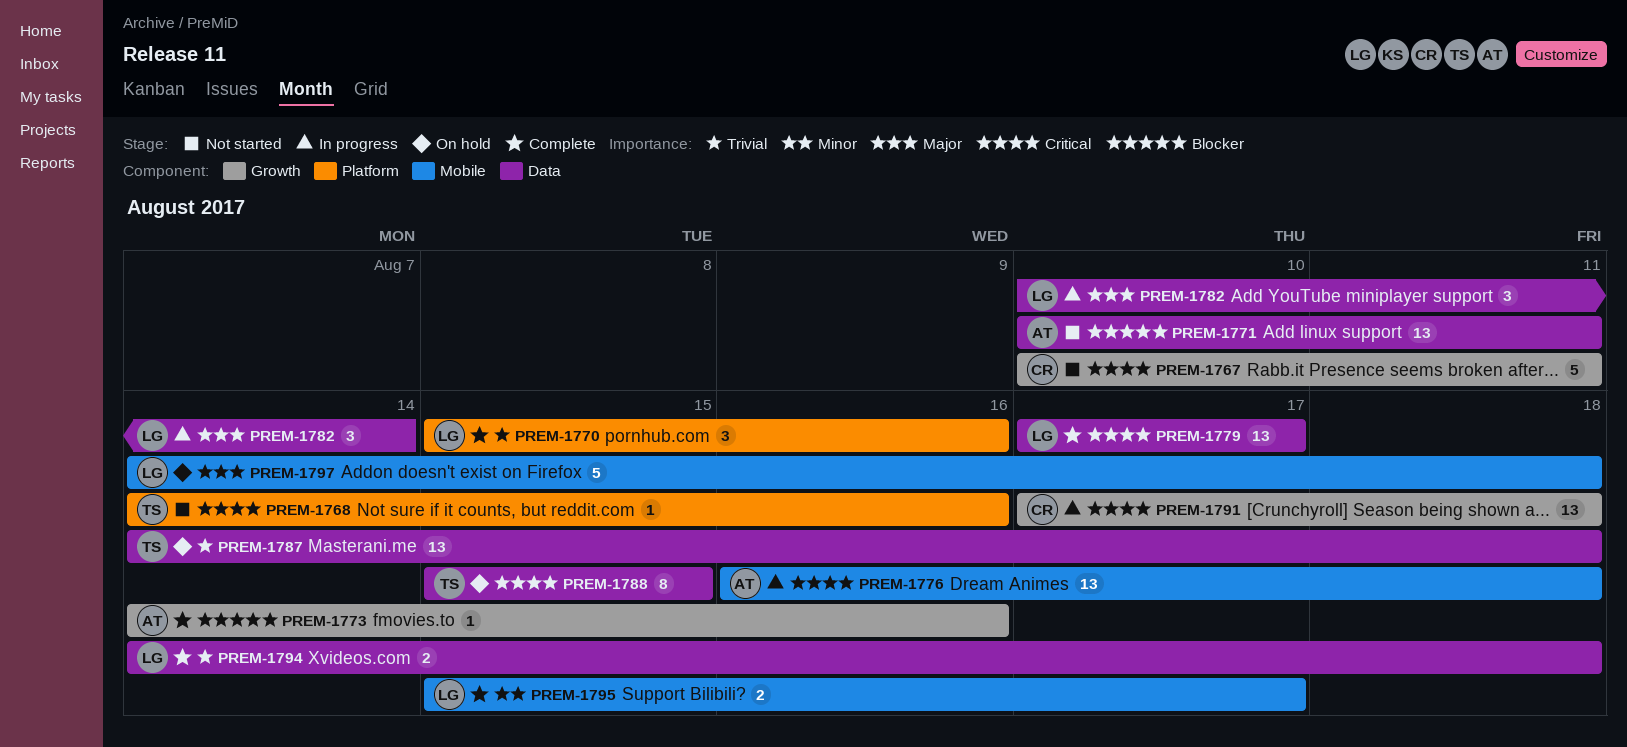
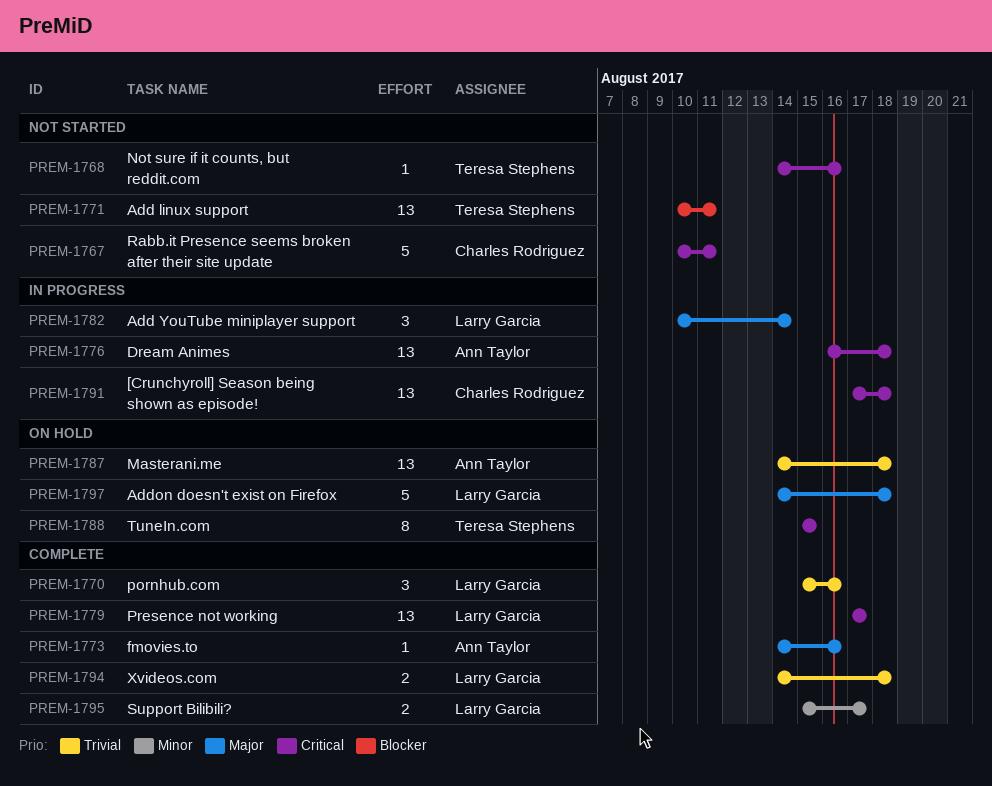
PREM-1771, owner: Ann Taylor -> Teresa Stephens
PREM-1773, priority: Blocker -> Major
PREM-1787, owner: Teresa Stephens -> Ann Taylor

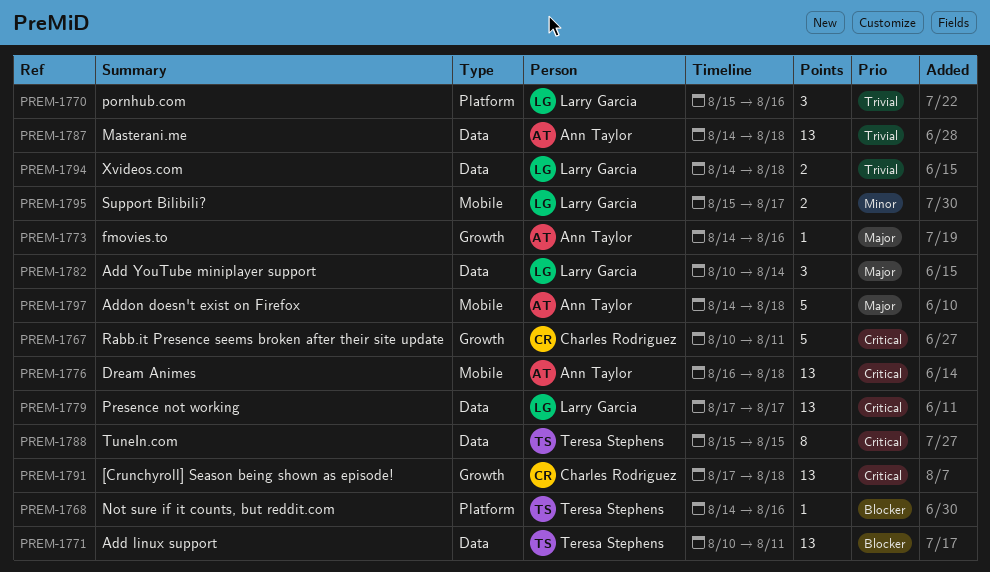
PREM-1768, priority: Critical -> Blocker
PREM-1797, owner: Larry Garcia -> Ann Taylor

